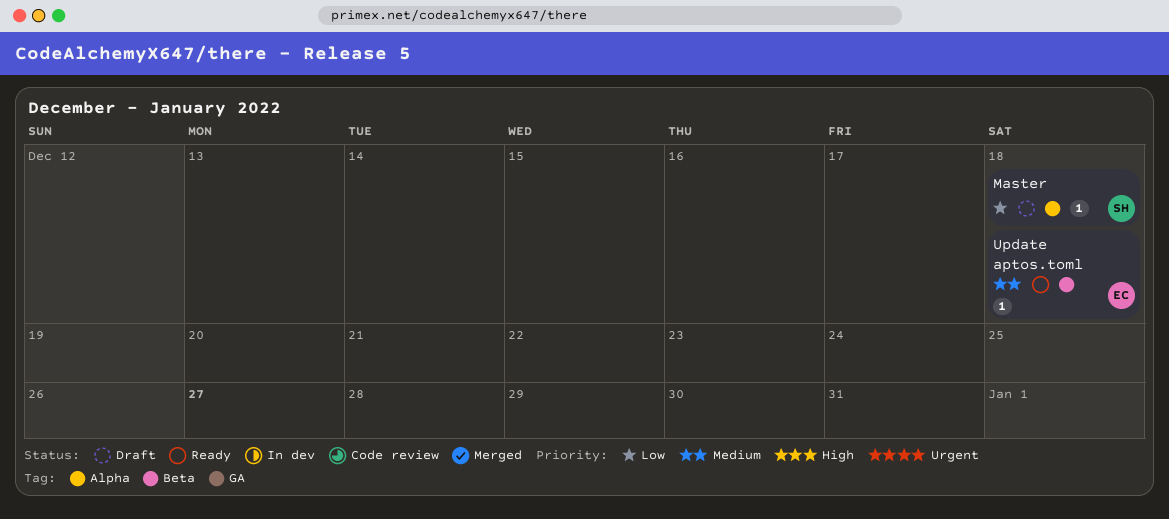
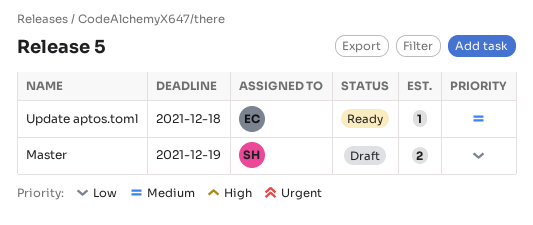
Master, estimate: 1 -> 2
Master, due: Dec 18 -> Dec 19

